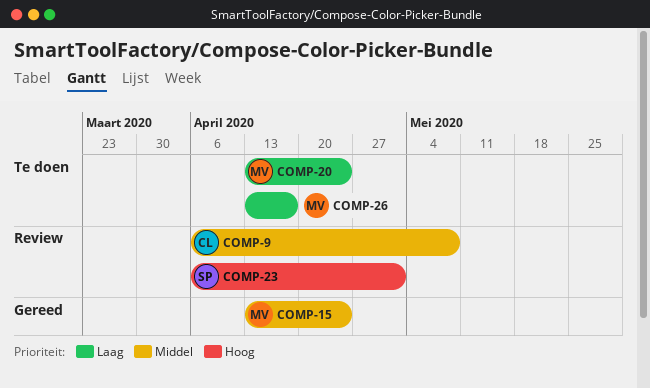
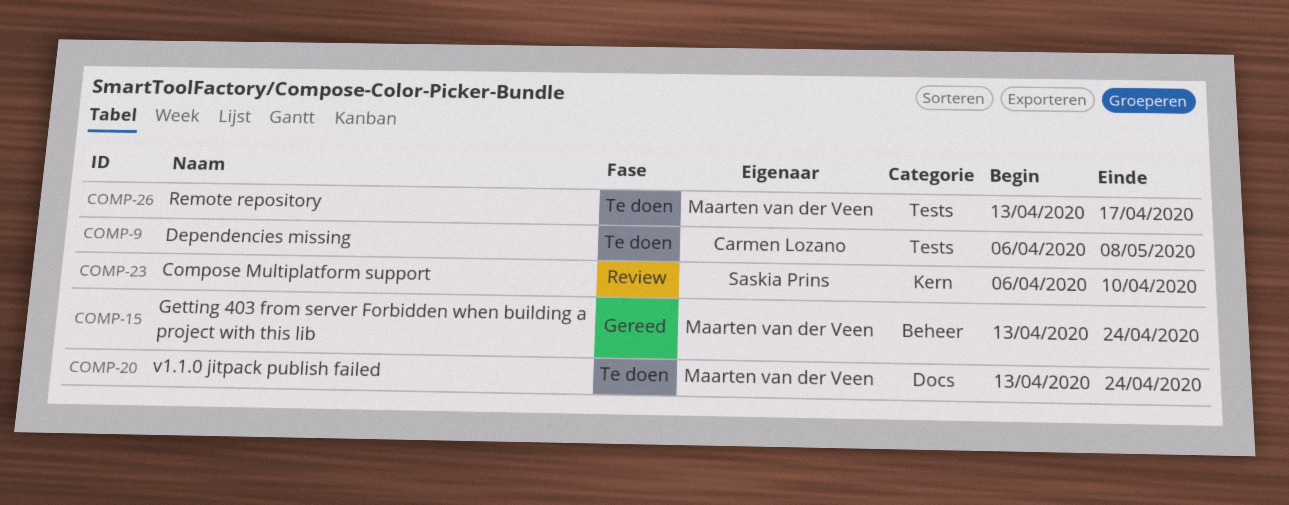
COMP-9, status: Review -> Te doen
COMP-23, due: May 1 -> Apr 10

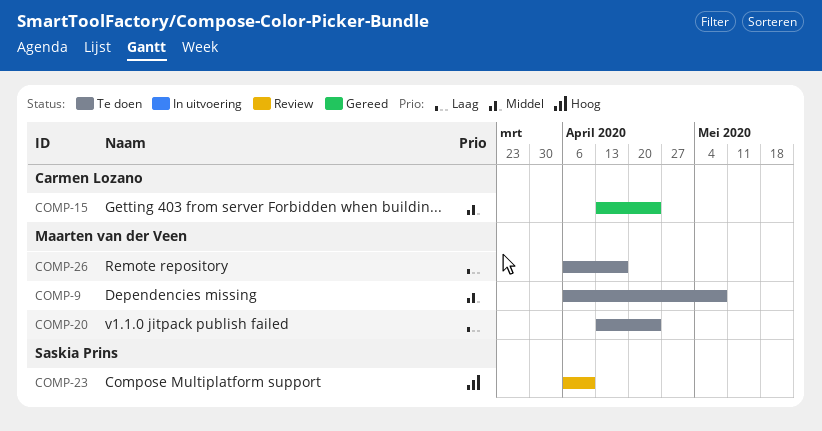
COMP-9, owner: Carmen Lozano -> Maarten van der Veen
COMP-15, owner: Maarten van der Veen -> Carmen Lozano
COMP-26, start: Apr 13 -> Apr 6

